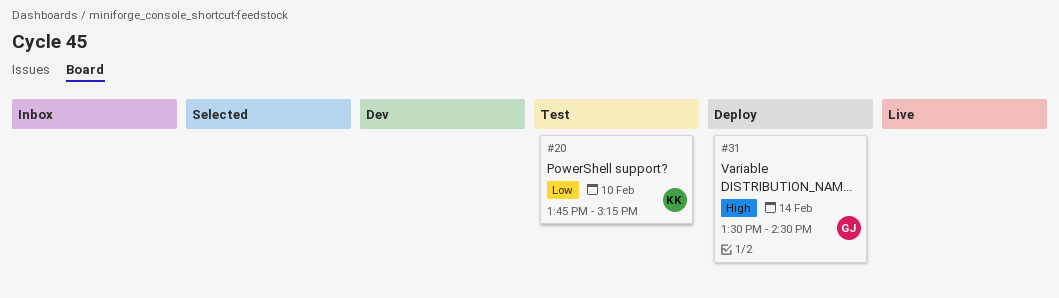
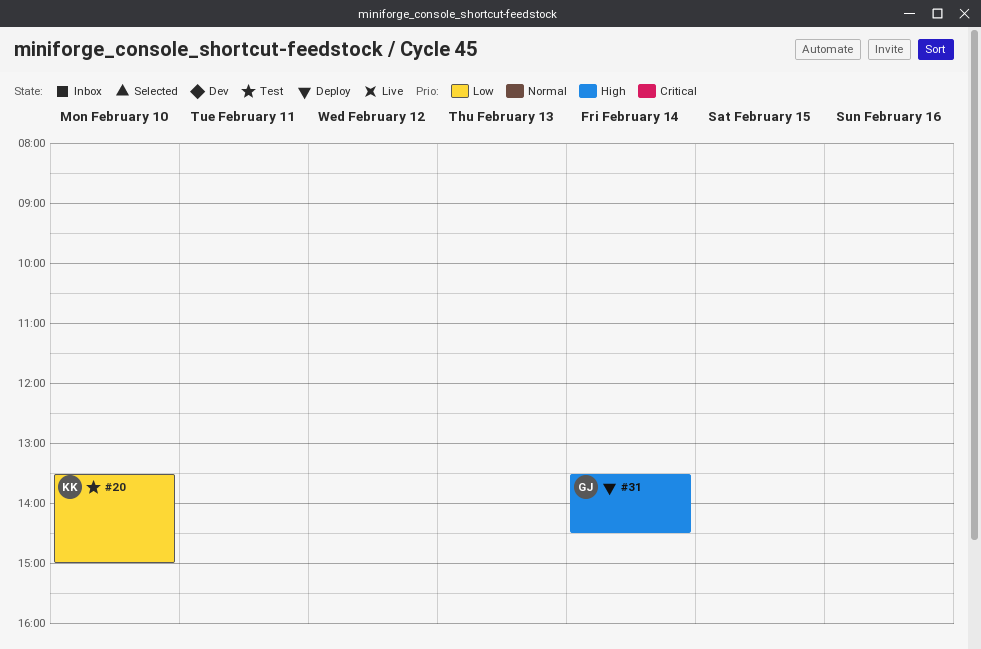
#20, begins: 13:45 -> 13:30
#20, ends: 15:15 -> 15:00

